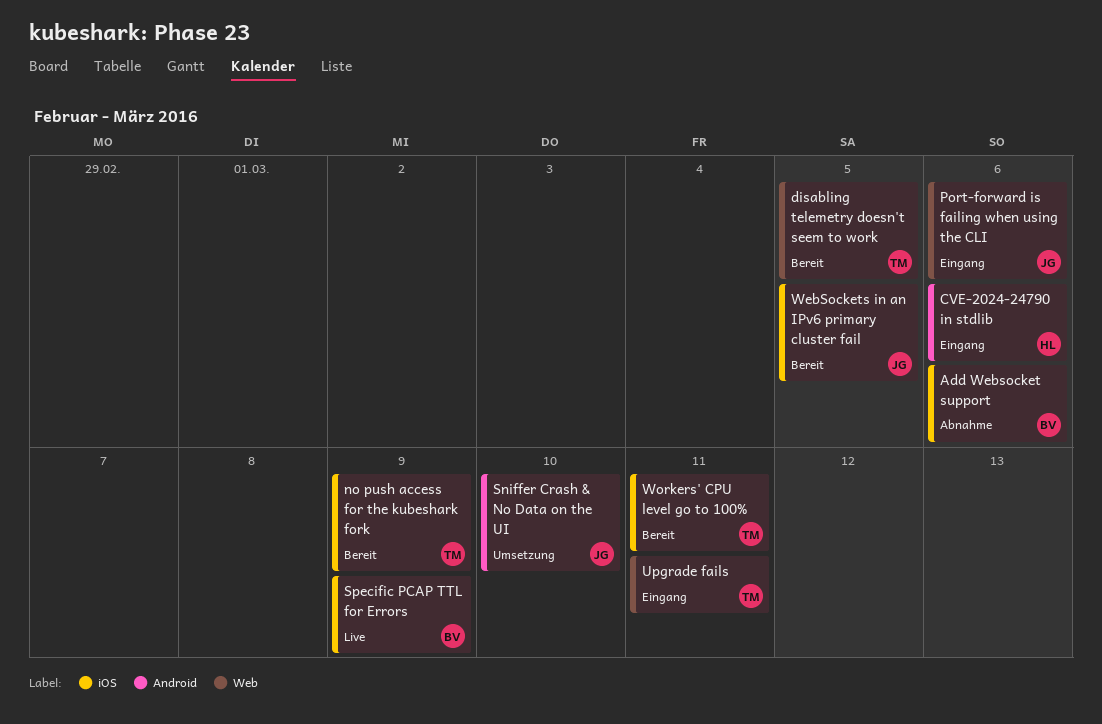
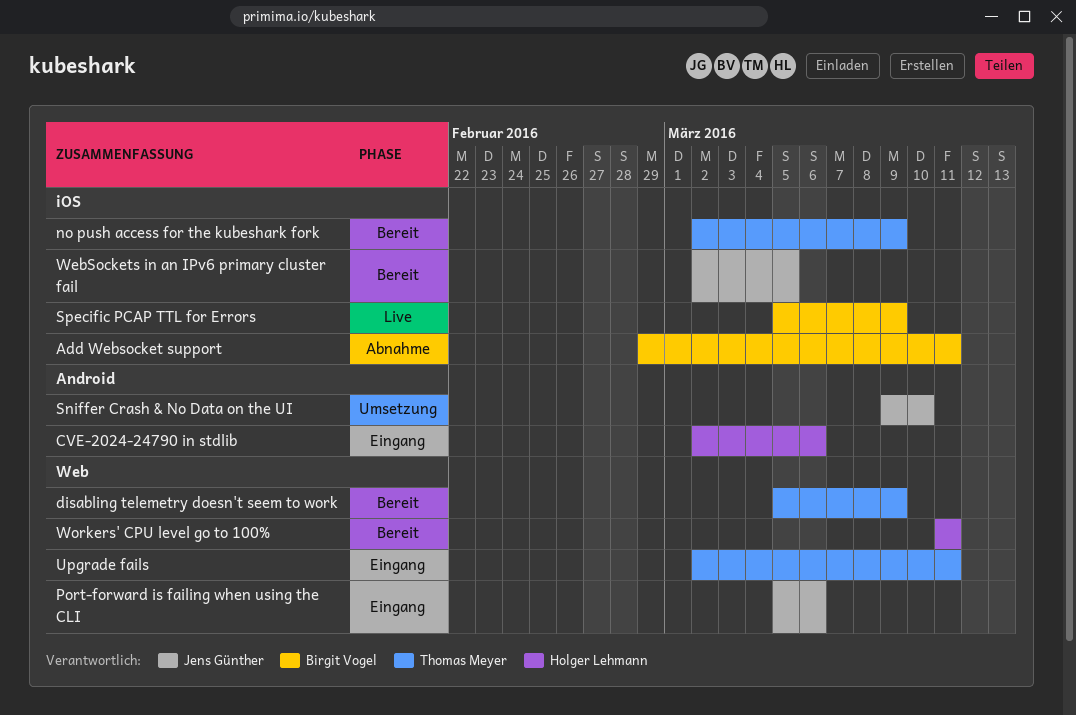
Add Websocket support, due: Mar 6 -> Mar 11
disabling telemetry doesn't seem to work, due: Mar 5 -> Mar 9
Workers' CPU level go to 100%, owner: Thomas Meyer -> Holger Lehmann
Workers' CPU level go to 100%, label: iOS -> Web

